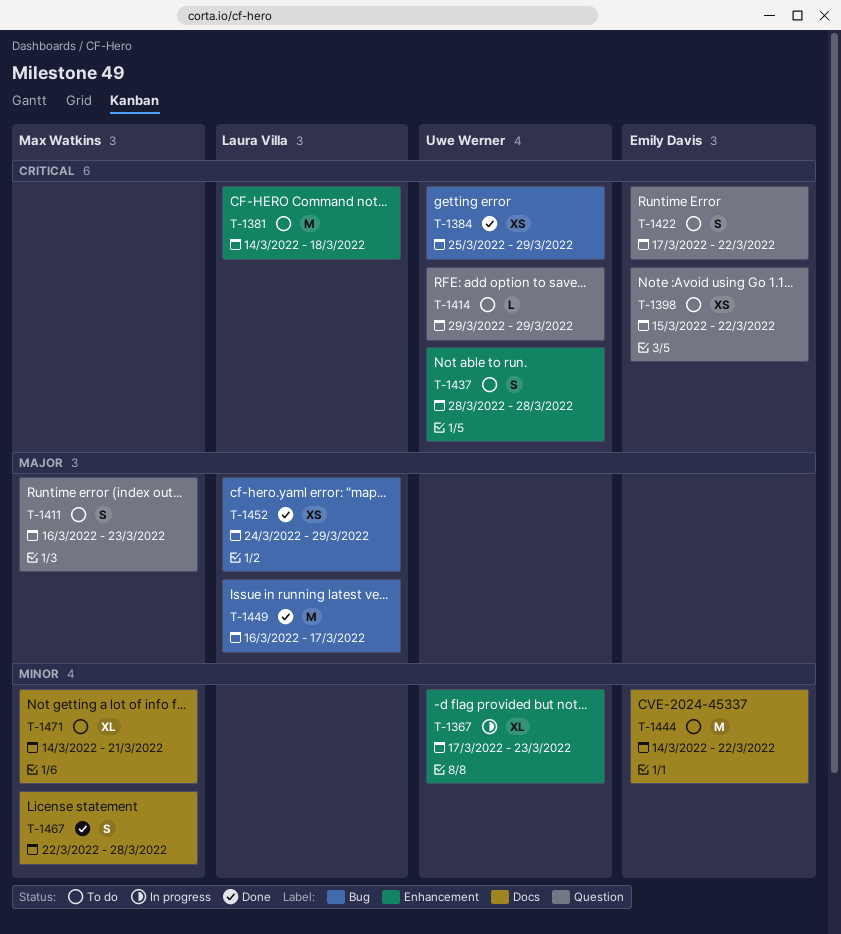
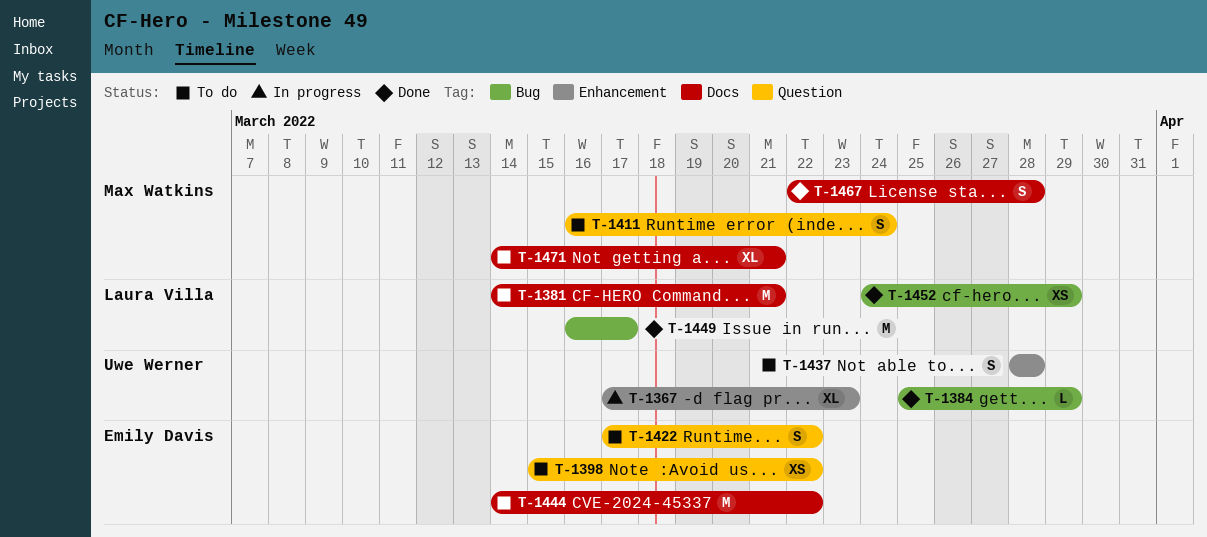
T-1381, label: Enhancement -> Docs
T-1381, due: Mar 18 -> Mar 21
T-1384, estimate: XS -> L
T-1411, due: Mar 23 -> Mar 24
T-1414: present -> none

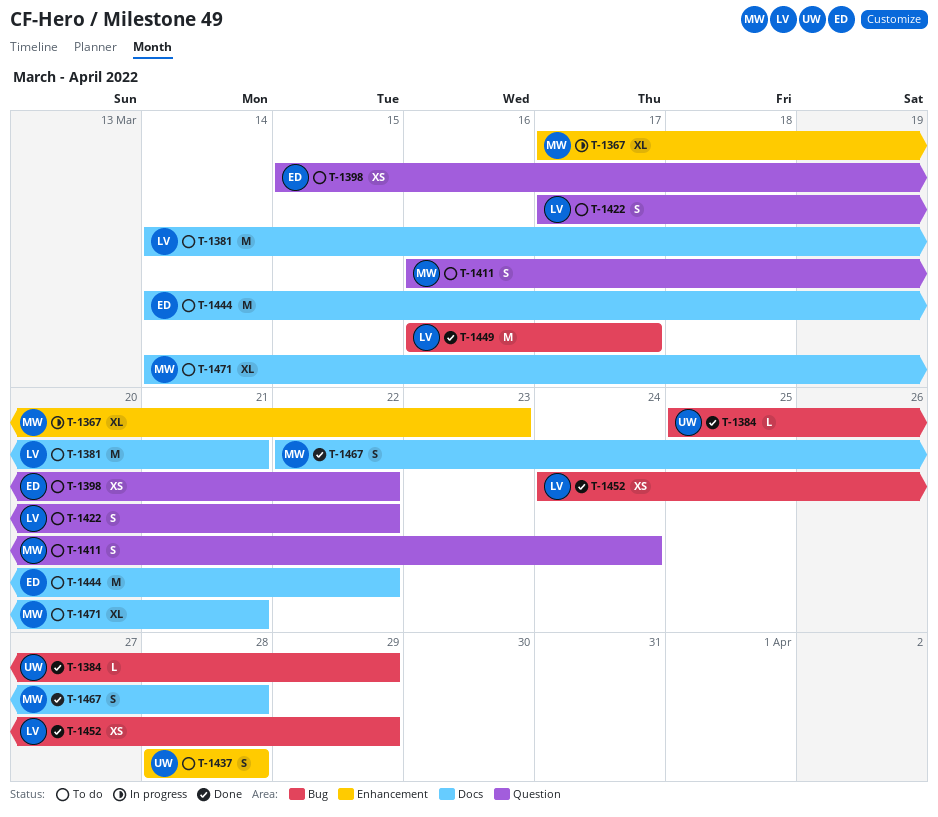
T-1367, owner: Uwe Werner -> Max Watkins
T-1422, owner: Emily Davis -> Laura Villa

